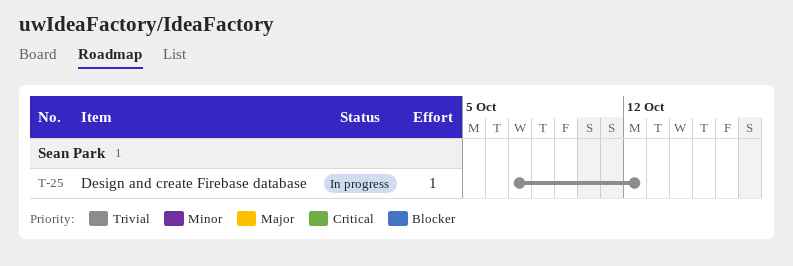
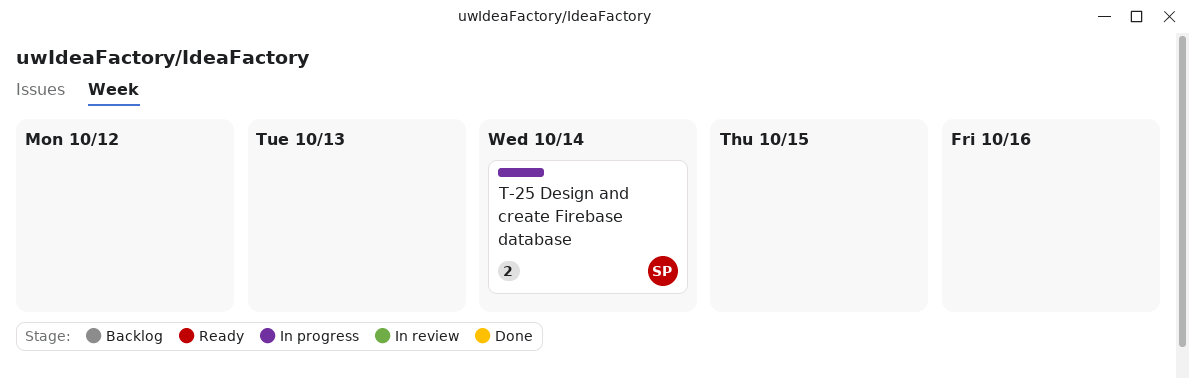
T-25, estimate: 1 -> 2
T-25, due: Oct 12 -> Oct 14

